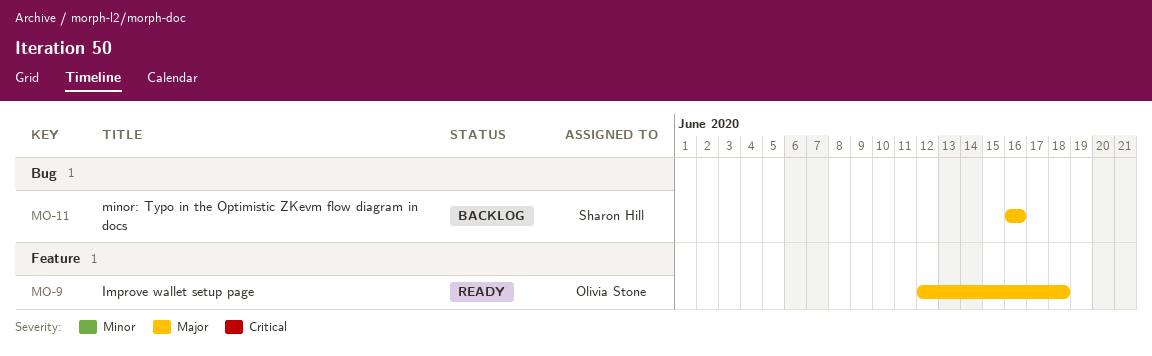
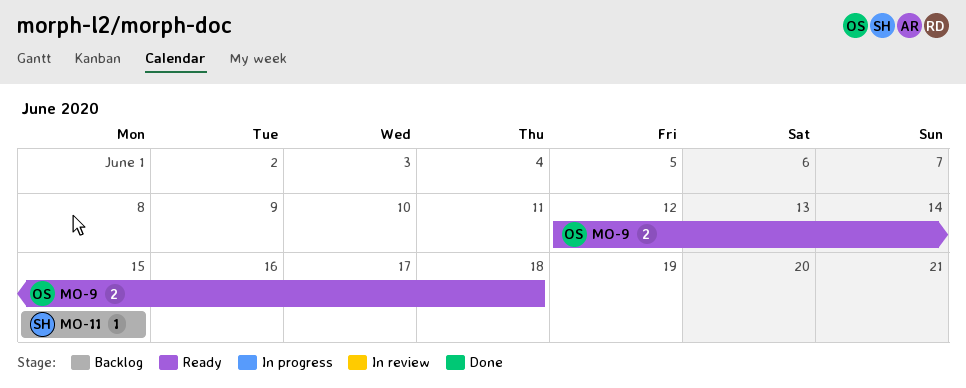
MO-11, start: Jun 16 -> Jun 15
MO-11, due: Jun 16 -> Jun 15

